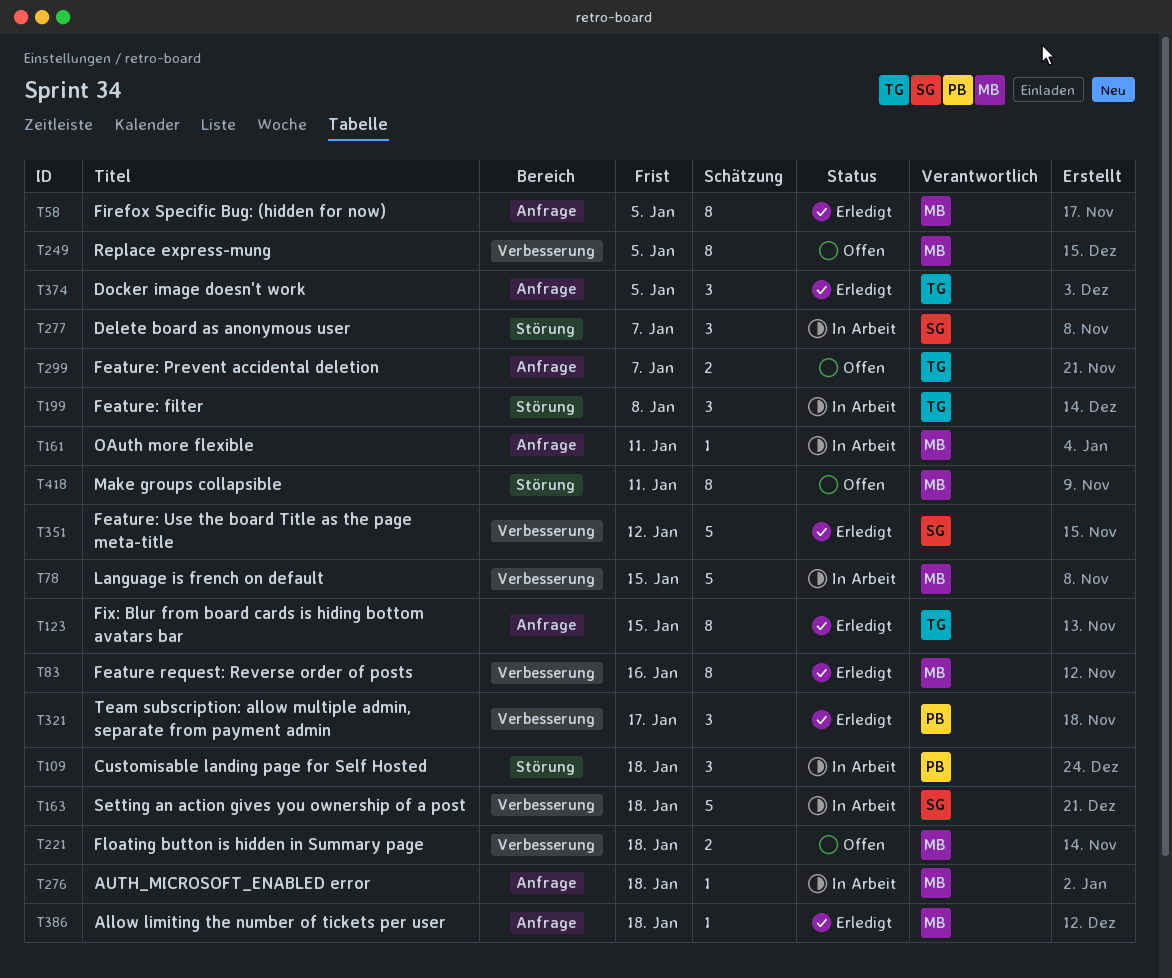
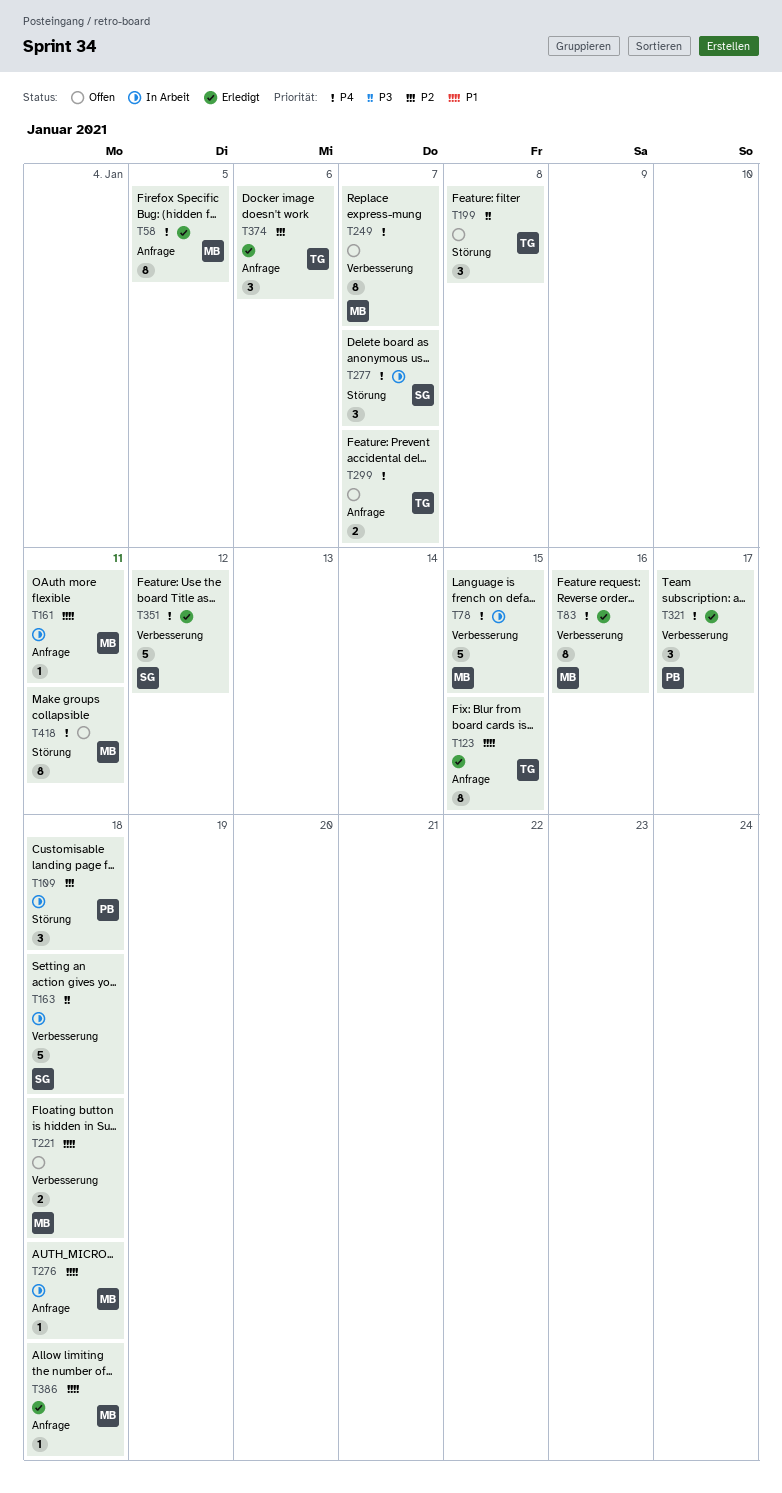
T199, status: In Arbeit -> Offen
T249, due: Jan 5 -> Jan 7
T374, due: Jan 5 -> Jan 6

